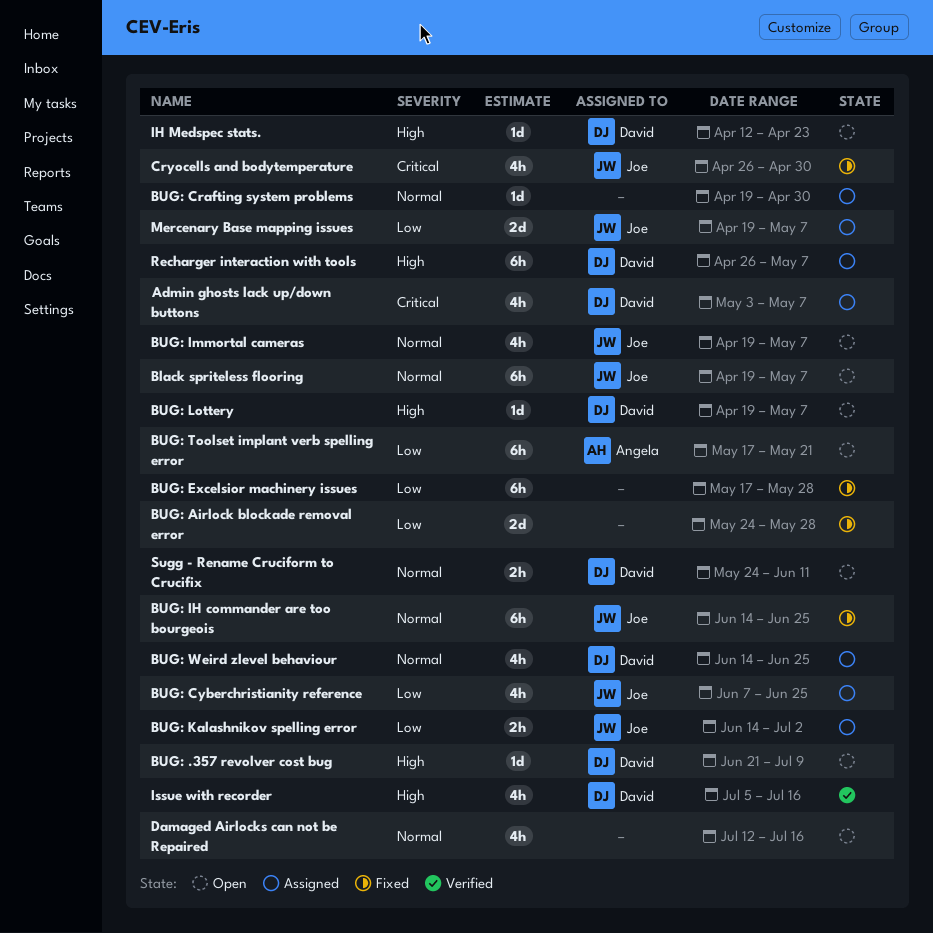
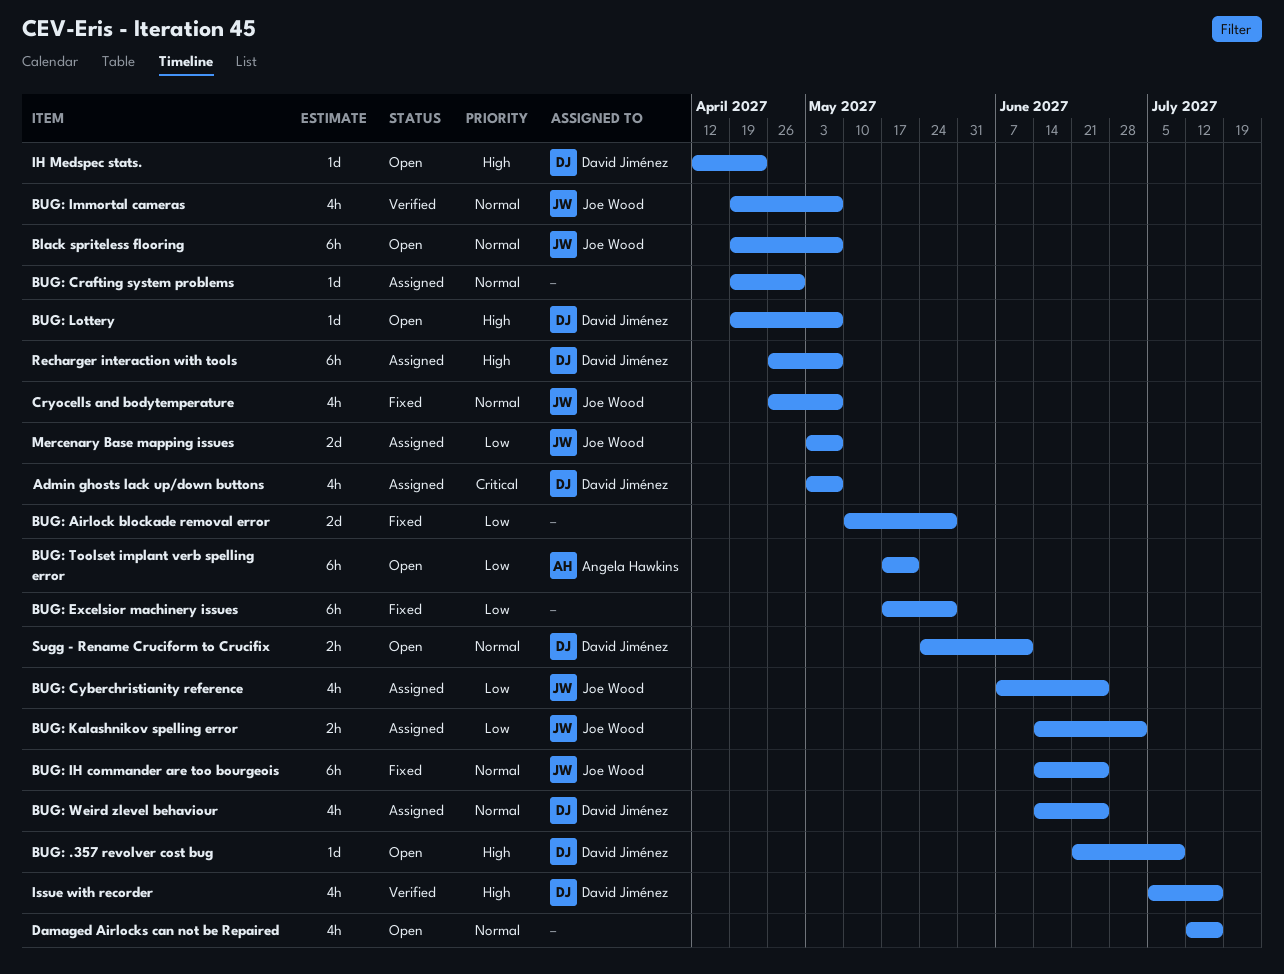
BUG: Airlock blockade removal error, start: May 24 -> May 10
BUG: Immortal cameras, status: Open -> Verified
Cryocells and bodytemperature, priority: Critical -> Normal
Cryocells and bodytemperature, due: Apr 30 -> May 7
Mercenary Base mapping issues, start: Apr 19 -> May 3

